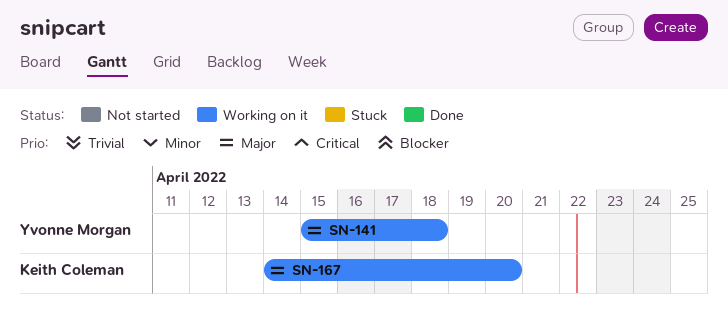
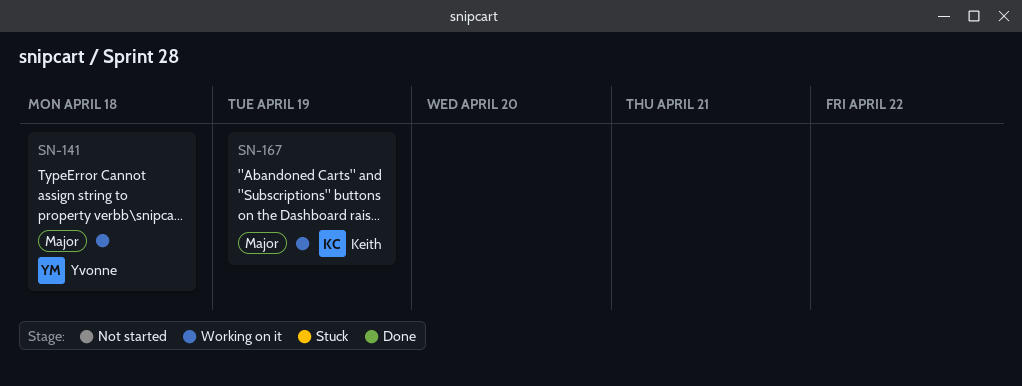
SN-167, due: Apr 20 -> Apr 19

